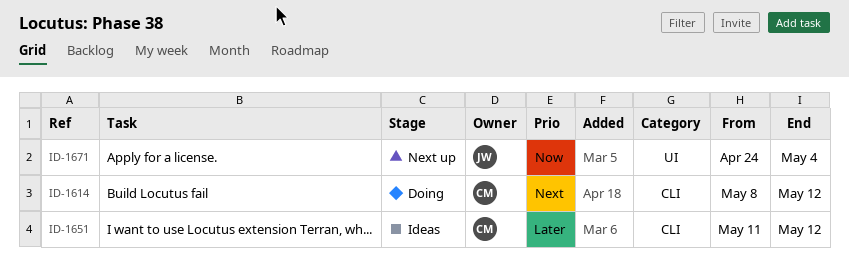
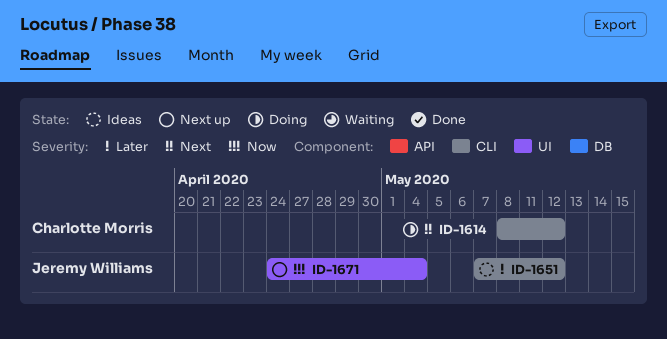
ID-1651, owner: Charlotte Morris -> Jeremy Williams
ID-1651, start: May 11 -> May 7

